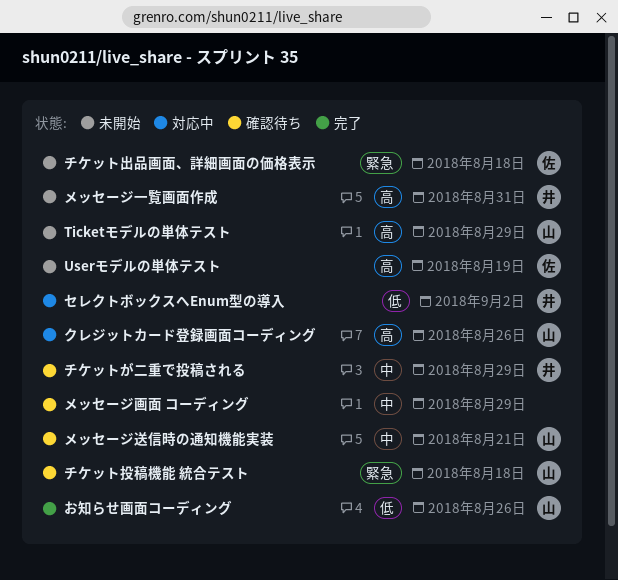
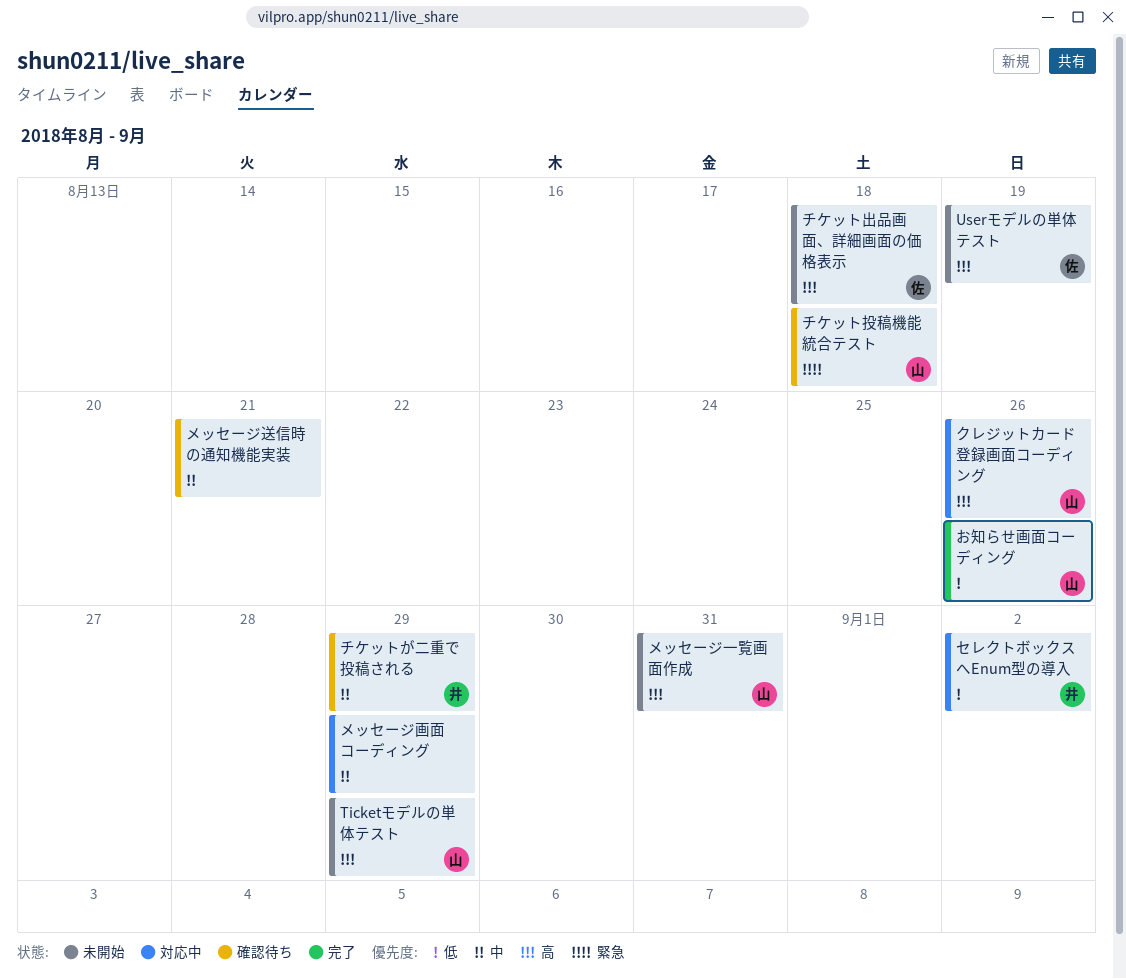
チケット出品画面、詳細画面の価格表示, priority: 緊急 -> 高
メッセージ一覧画面作成, owner: 井 -> 山
メッセージ画面 コーディング, status: 確認待ち -> 対応中
メッセージ送信時の通知機能実装, owner: 山 -> none

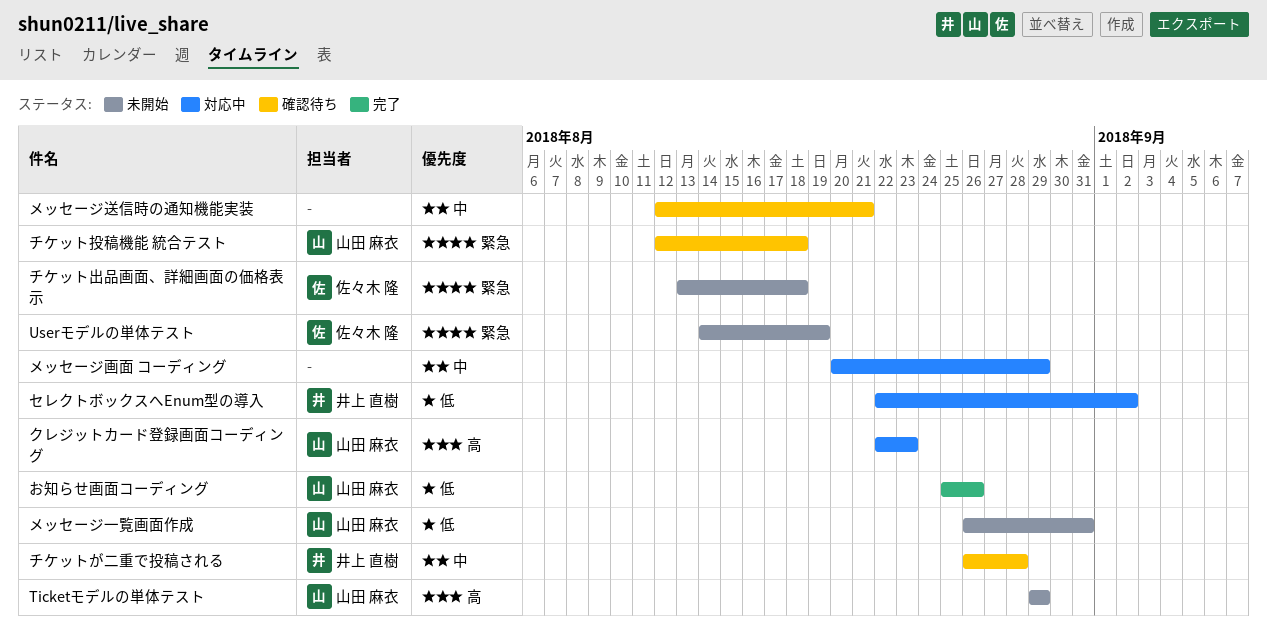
Userモデルの単体テスト, priority: 高 -> 緊急
クレジットカード登録画面コーディング, due: Aug 26 -> Aug 23
チケットが二重で投稿される, due: Aug 29 -> Aug 28
チケット出品画面、詳細画面の価格表示, priority: 高 -> 緊急
メッセージ一覧画面作成, priority: 高 -> 低

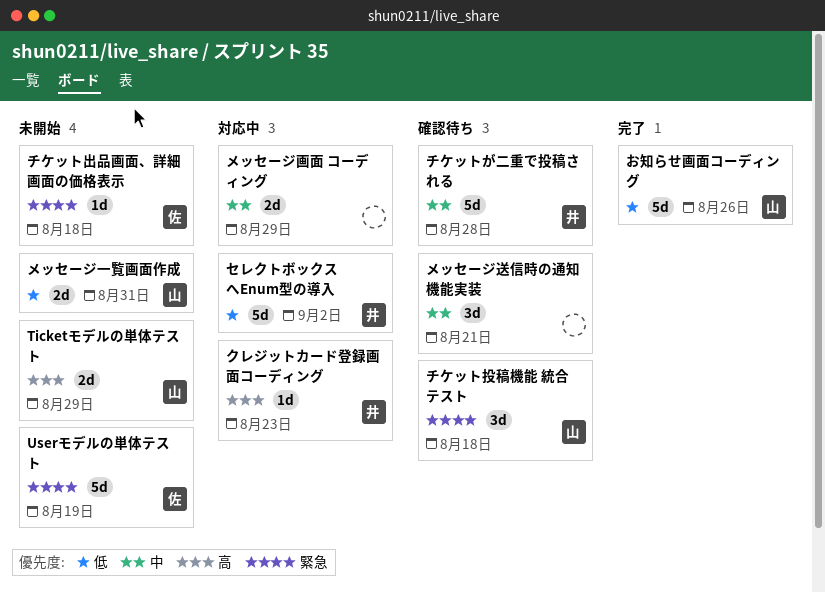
クレジットカード登録画面コーディング, owner: 山田 麻衣 -> 井上 直樹

